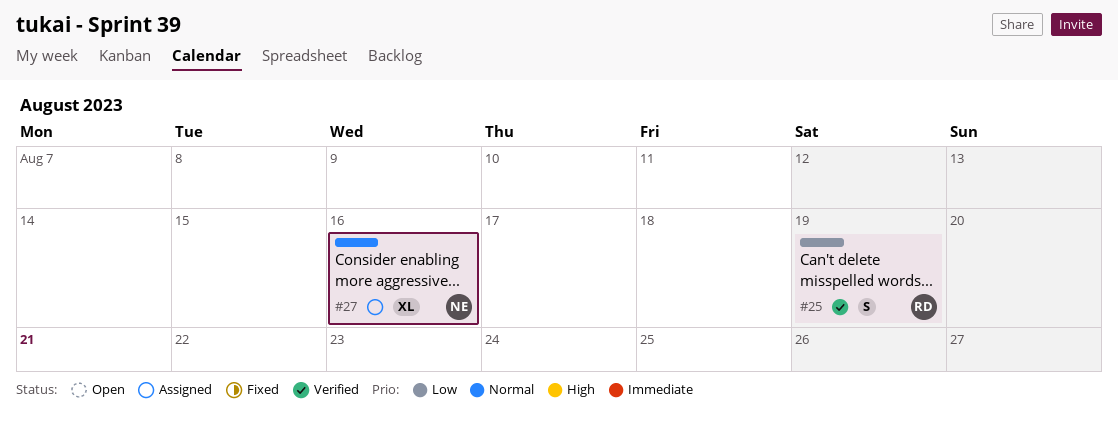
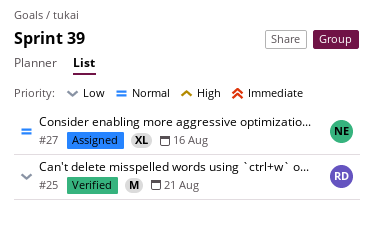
#25, estimate: S -> M
#25, due: Aug 19 -> Aug 21

